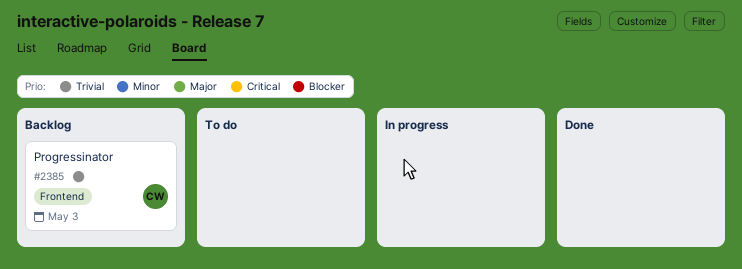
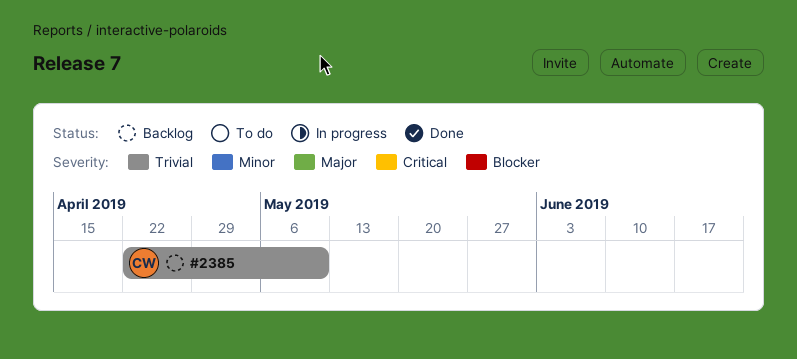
#2385, due: May 3 -> May 10

